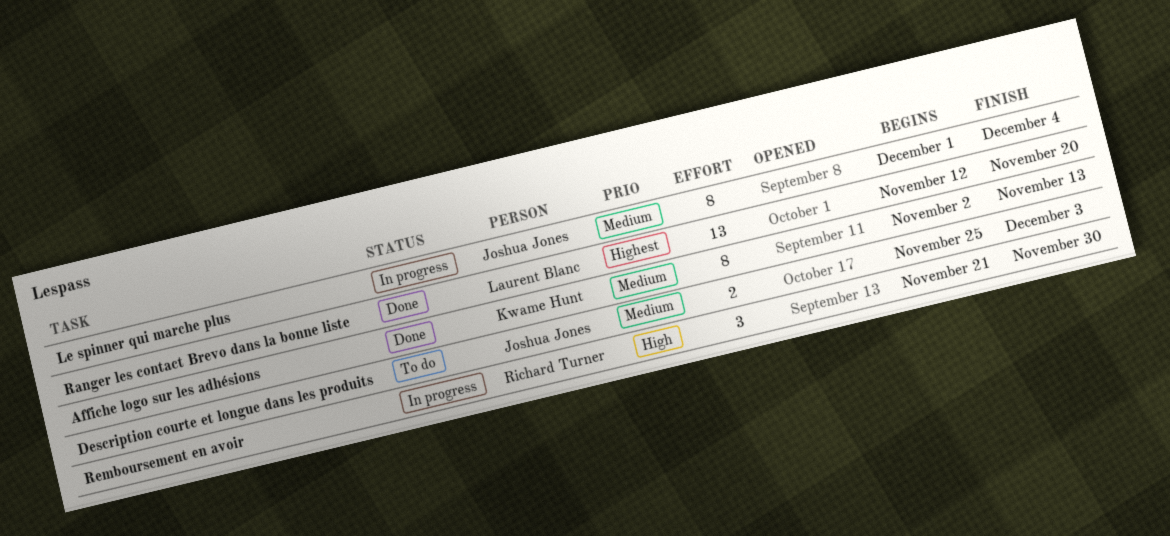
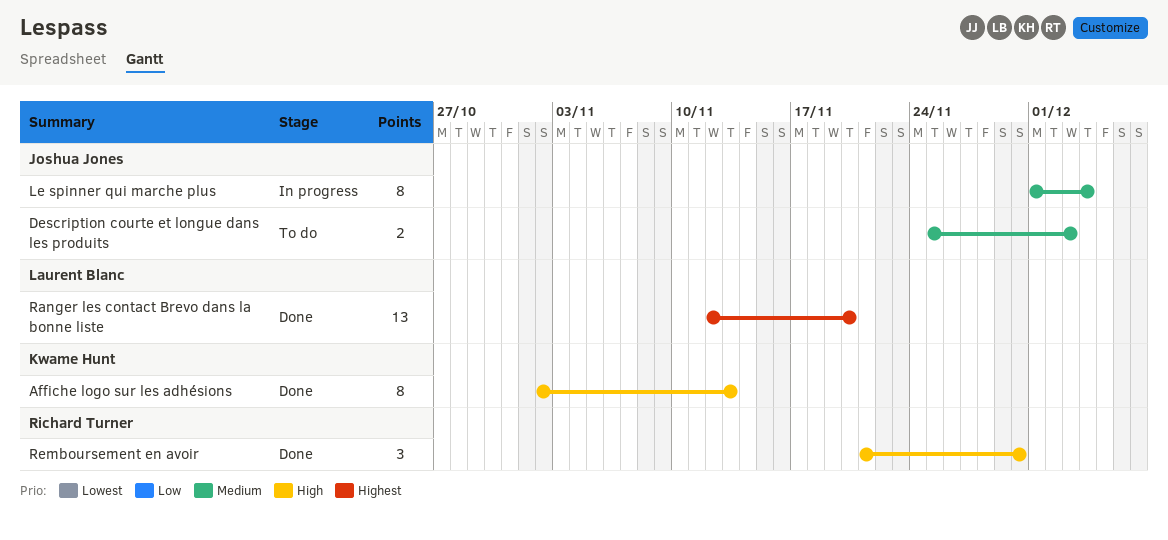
Affiche logo sur les adhésions, priority: Medium -> High
Remboursement en avoir, status: In progress -> Done

